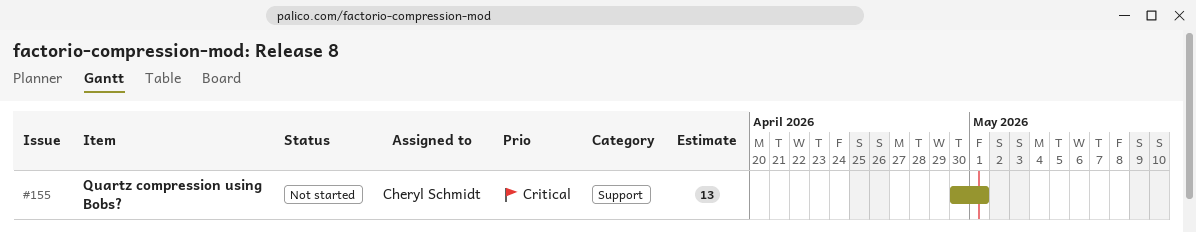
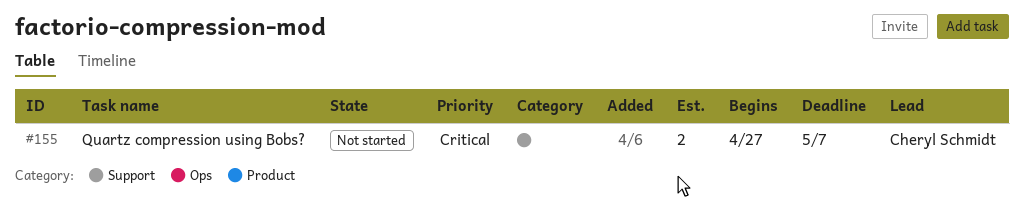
#155, estimate: 13 -> 2
#155, start: Apr 30 -> Apr 27
#155, due: May 1 -> May 7

